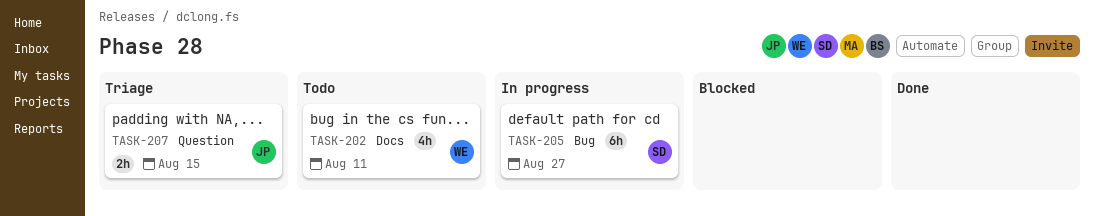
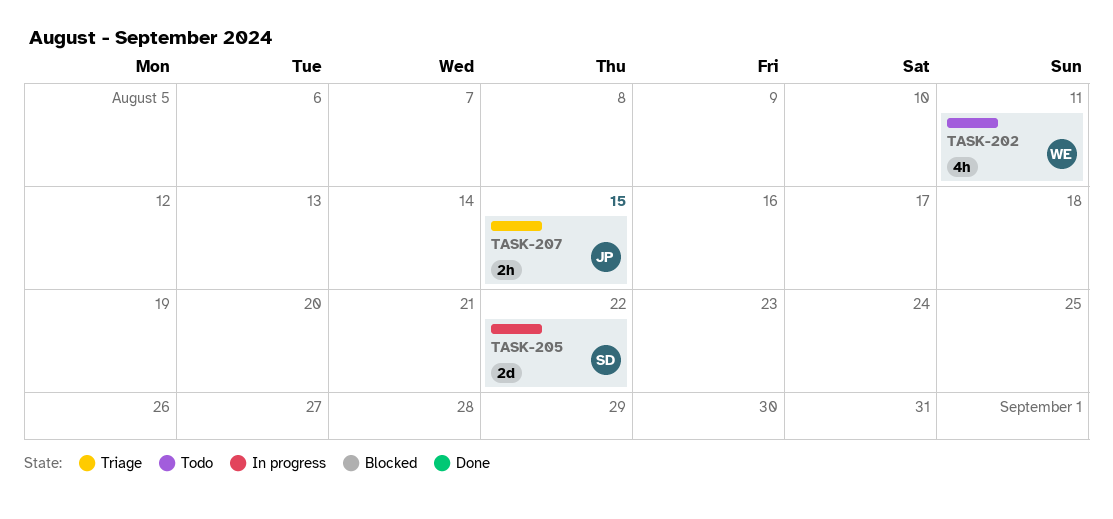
TASK-205, estimate: 6h -> 2d
TASK-205, due: Aug 27 -> Aug 22

